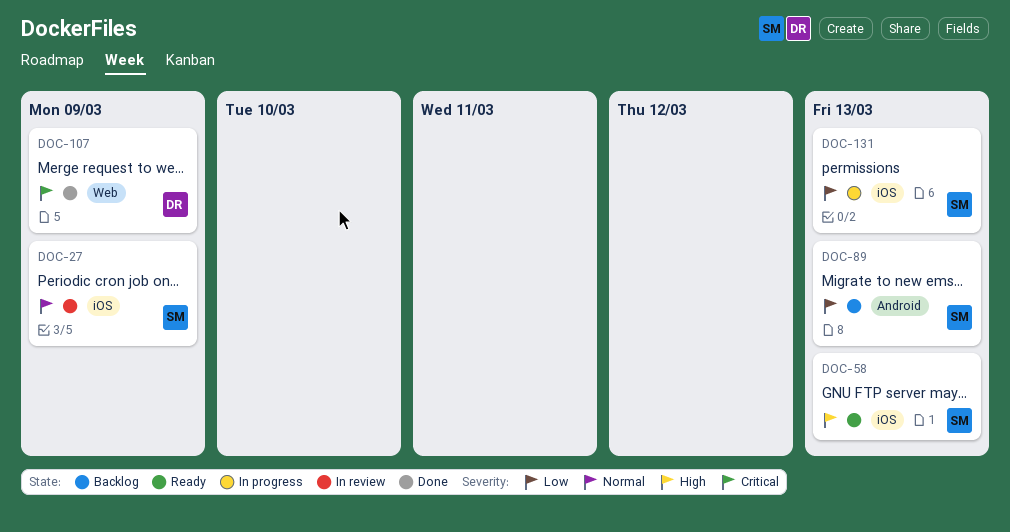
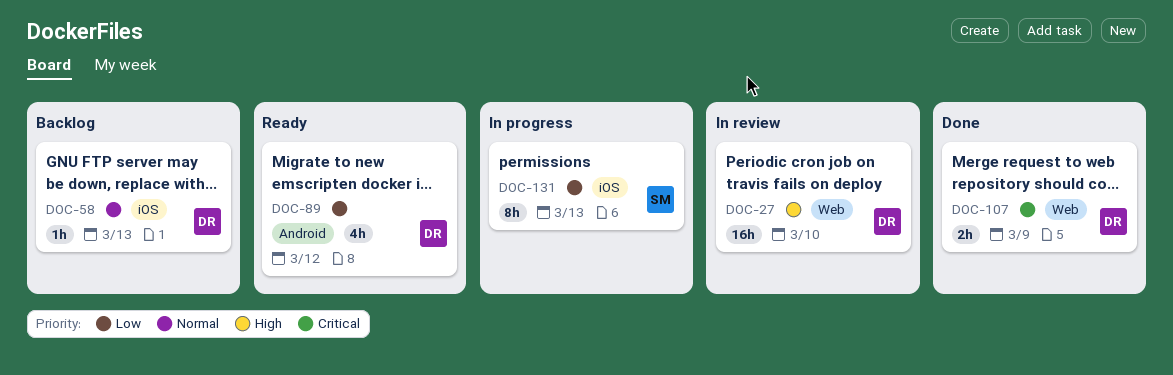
DOC-27, owner: SM -> DR
DOC-27, priority: Normal -> High
DOC-27, label: iOS -> Web
DOC-27, due: Mar 9 -> Mar 10
DOC-58, status: Ready -> Backlog
DOC-58, owner: SM -> DR
DOC-58, priority: High -> Normal
DOC-89, status: Backlog -> Ready
DOC-89, owner: SM -> DR
DOC-89, due: Mar 13 -> Mar 12

